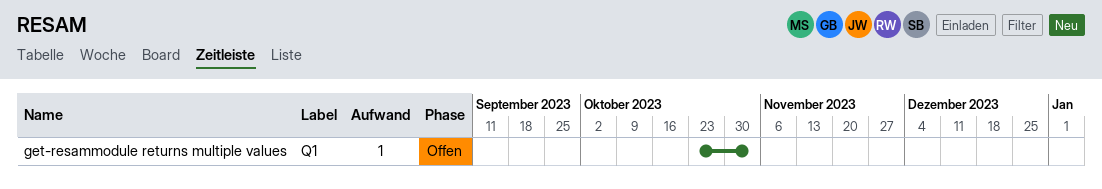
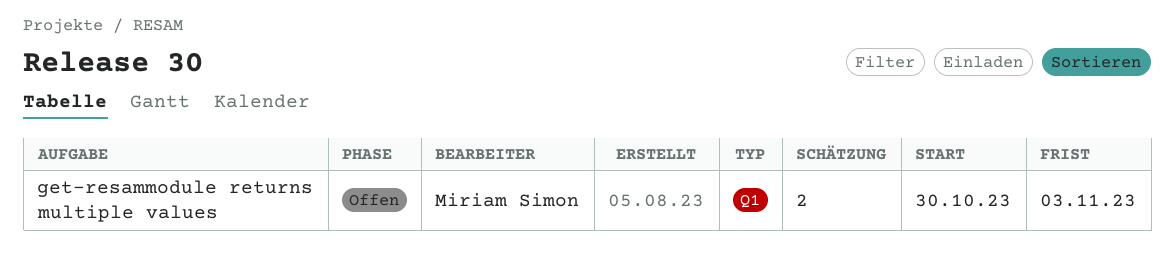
get-resammodule returns multiple values, estimate: 1 -> 2
get-resammodule returns multiple values, start: Oct 23 -> Oct 30

